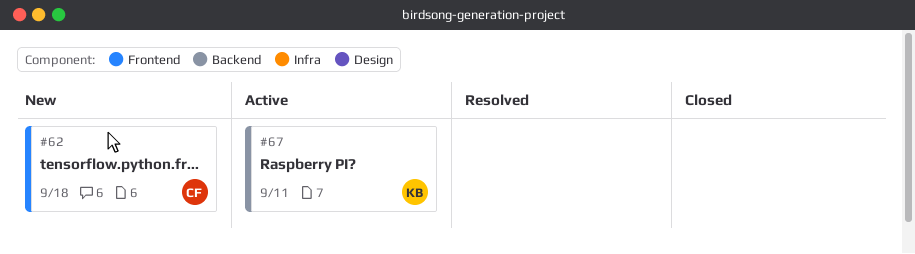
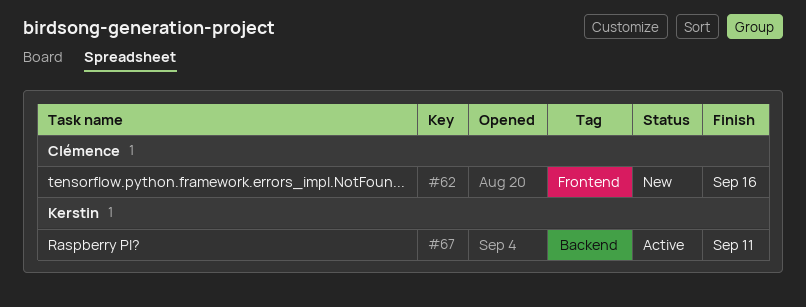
#62, due: Sep 18 -> Sep 16

